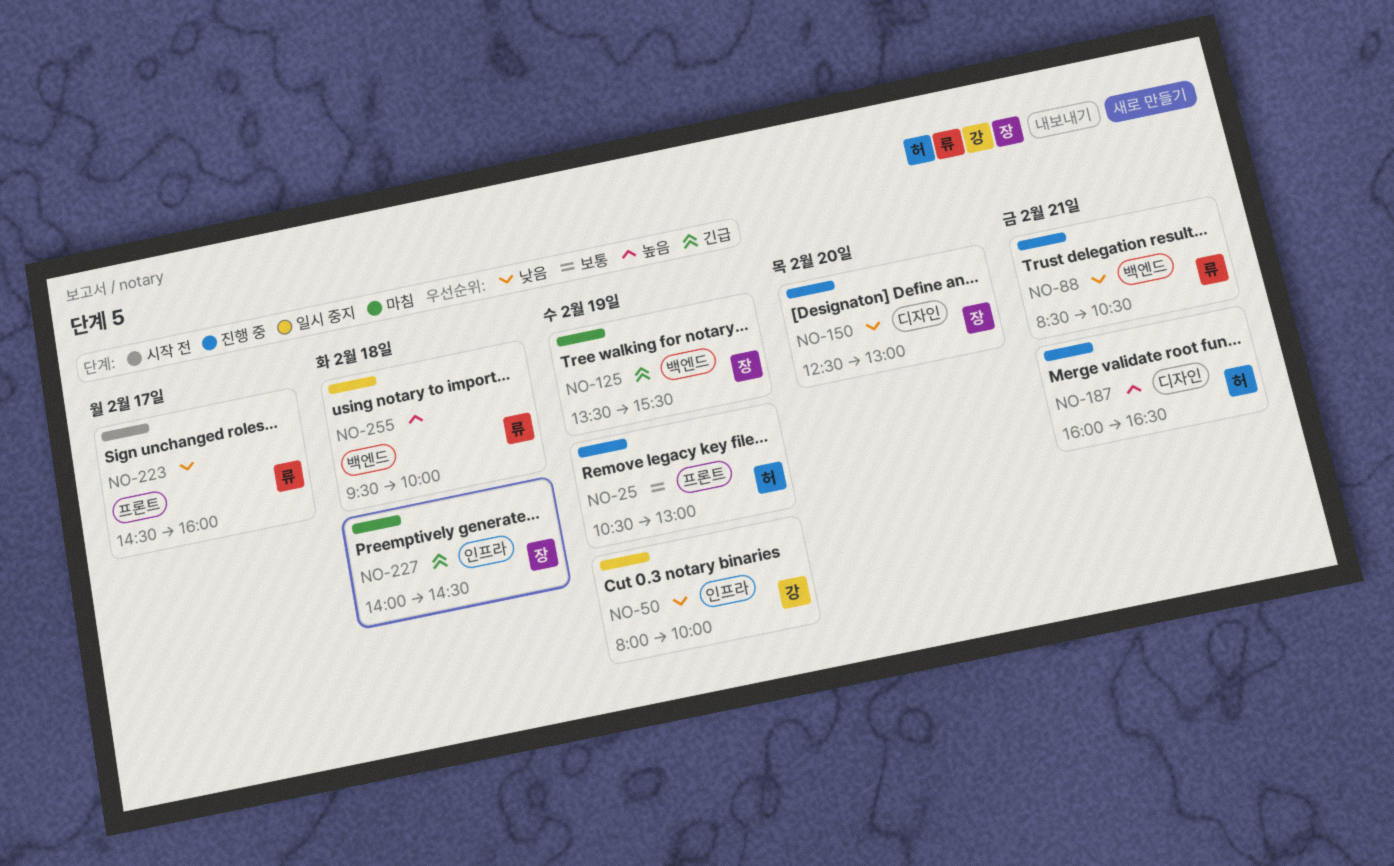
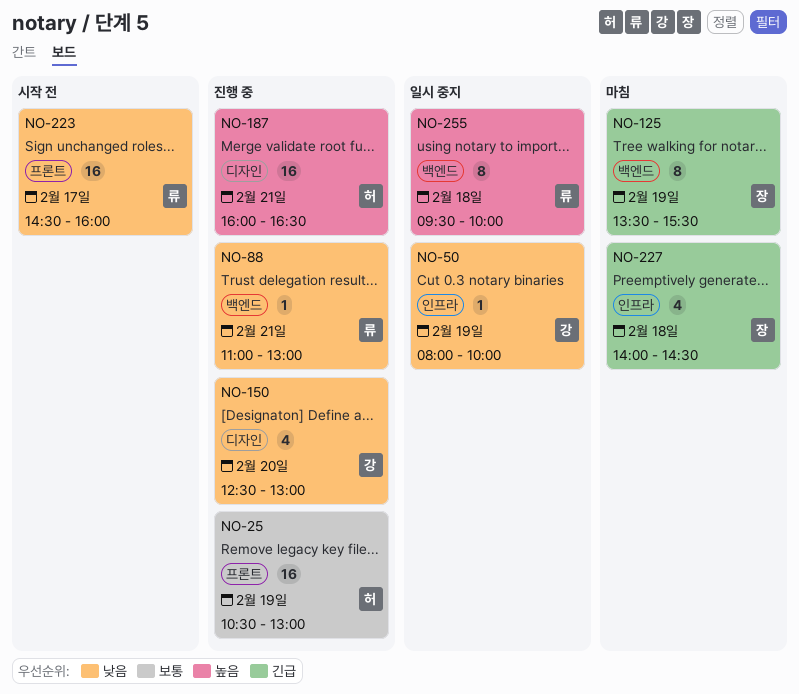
NO-88, begins: 08:30 -> 11:00
NO-88, ends: 10:30 -> 13:00
NO-150, owner: 장 -> 강

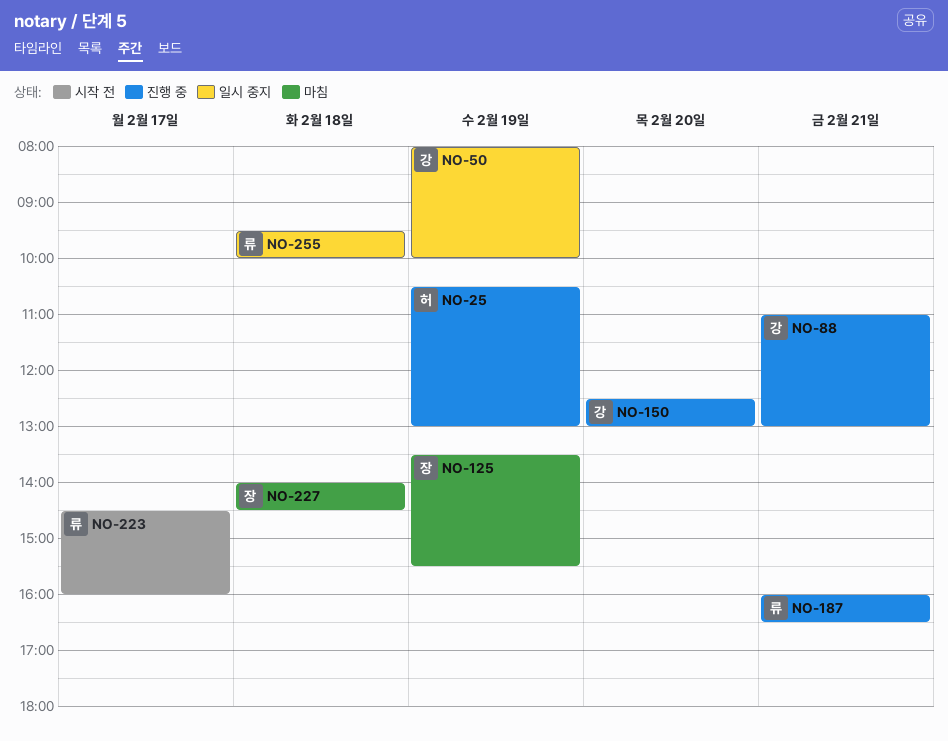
NO-88, owner: 류 -> 강
NO-187, owner: 허 -> 류

